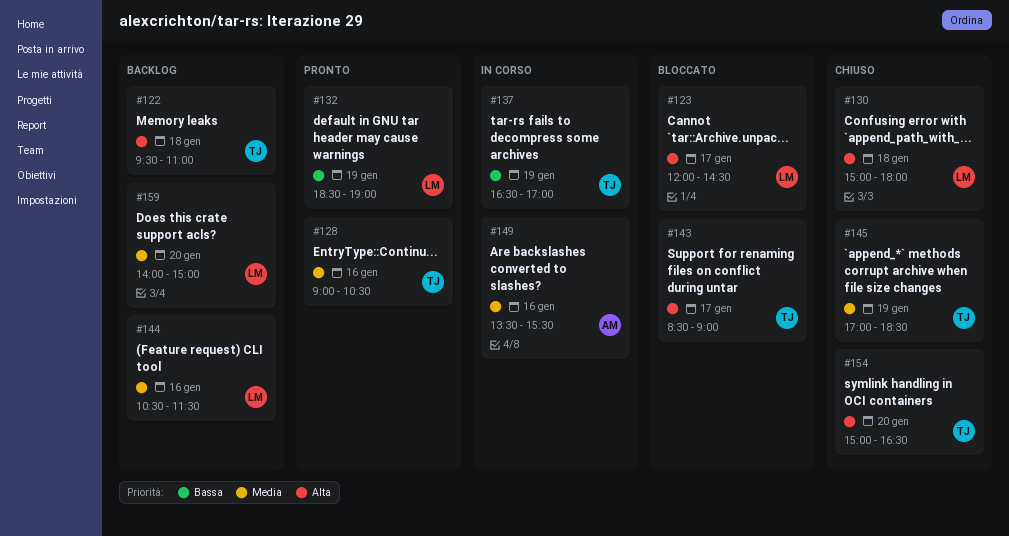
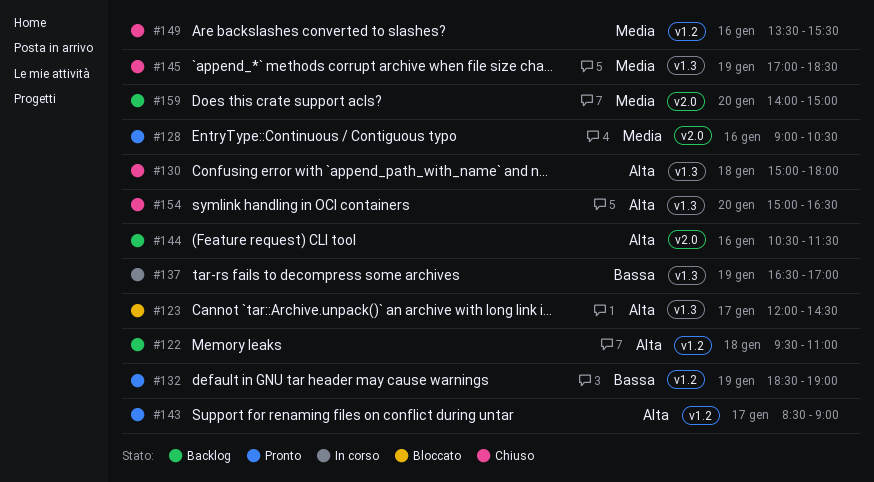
#143, status: Bloccato -> Pronto
#144, priority: Media -> Alta
#149, status: In corso -> Chiuso

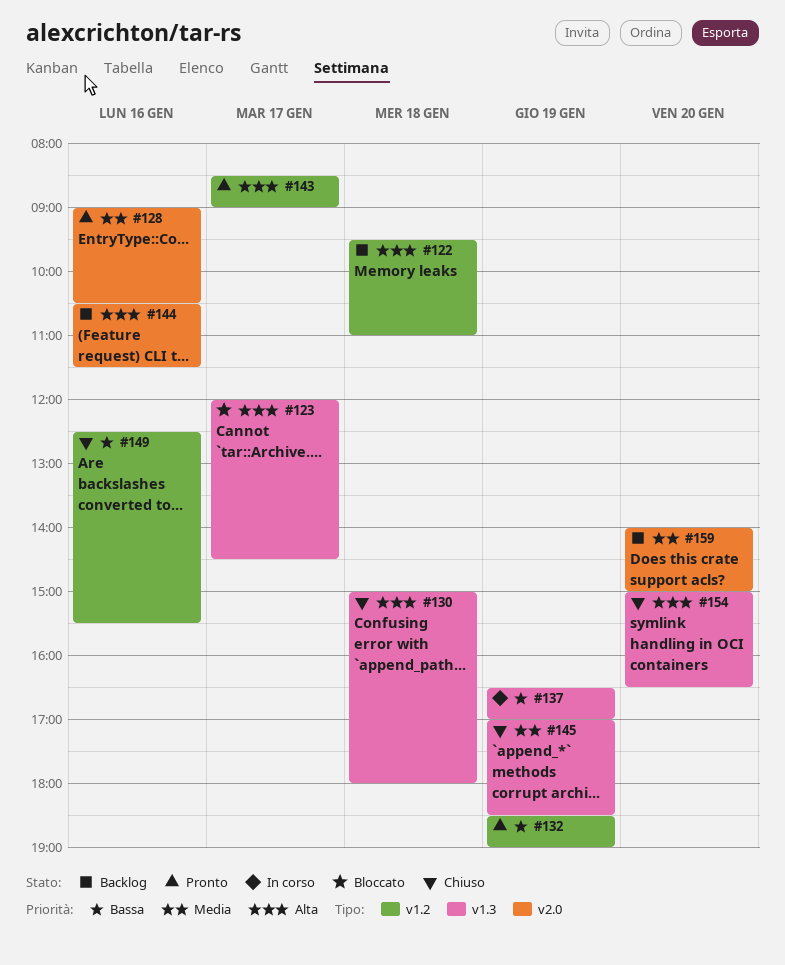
#149, priority: Media -> Bassa
#149, begins: 13:30 -> 12:30

